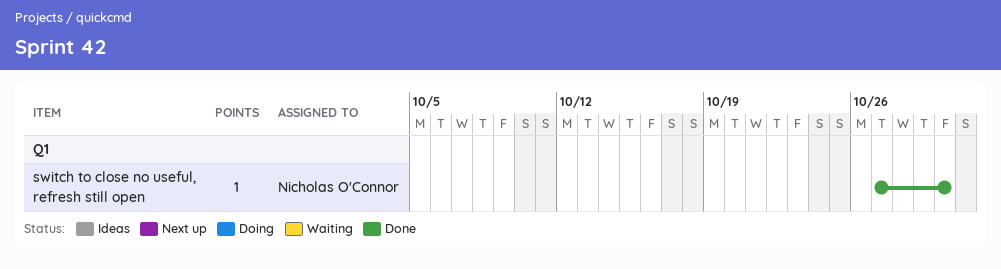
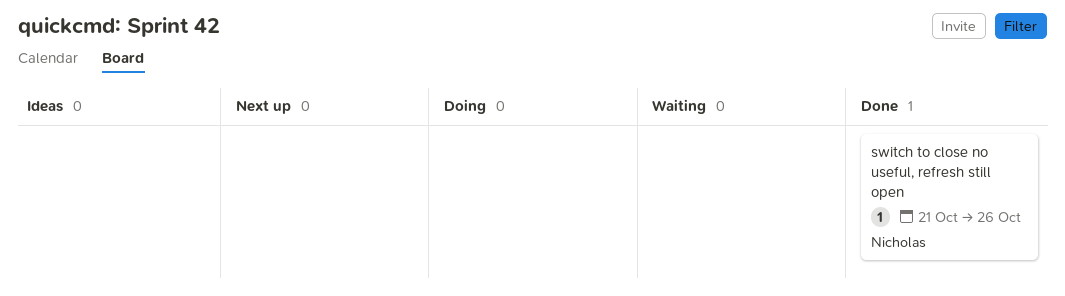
switch to close no useful, refresh still open, start: Oct 27 -> Oct 21
switch to close no useful, refresh still open, due: Oct 30 -> Oct 26

